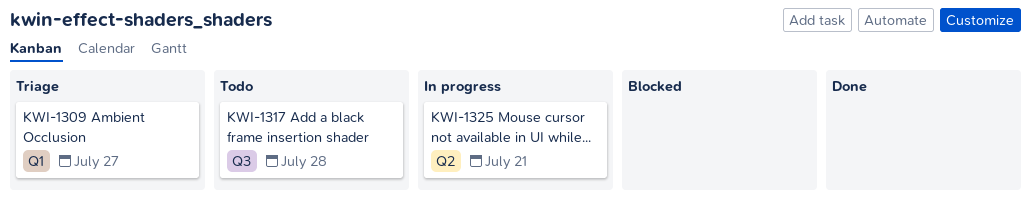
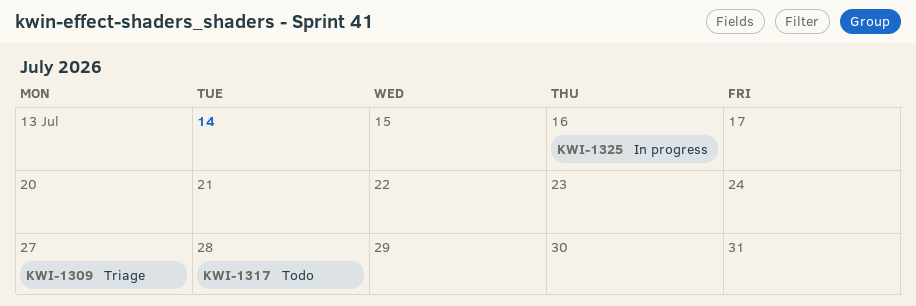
KWI-1325, due: Jul 21 -> Jul 16

